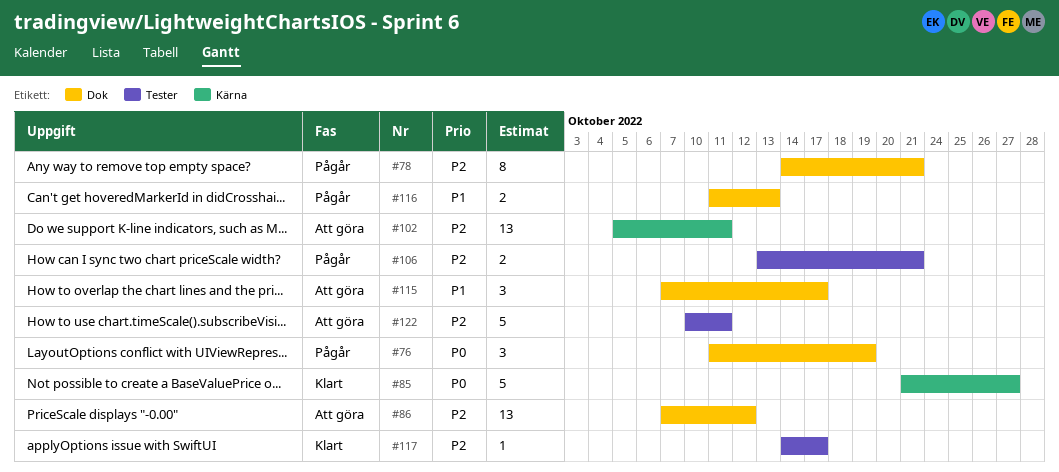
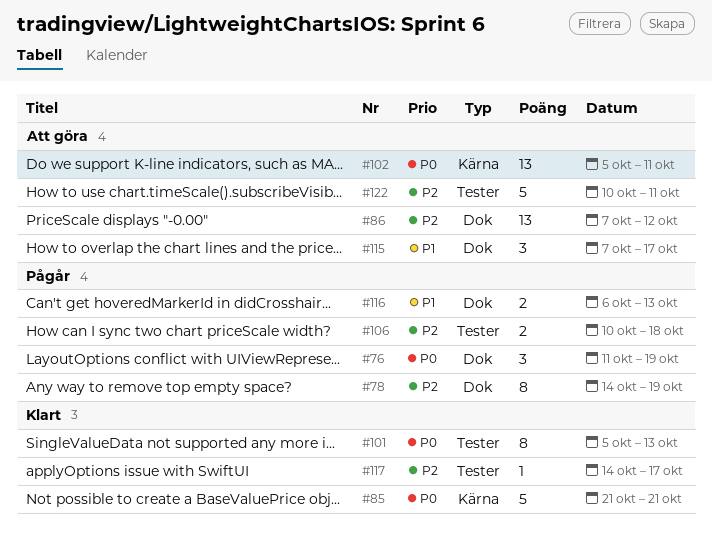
#78, due: Oct 21 -> Oct 19
#85, due: Oct 27 -> Oct 21
#101: none -> present
#102, priority: P2 -> P0
#106, start: Oct 13 -> Oct 10
#106, due: Oct 21 -> Oct 18
#116, start: Oct 11 -> Oct 6

